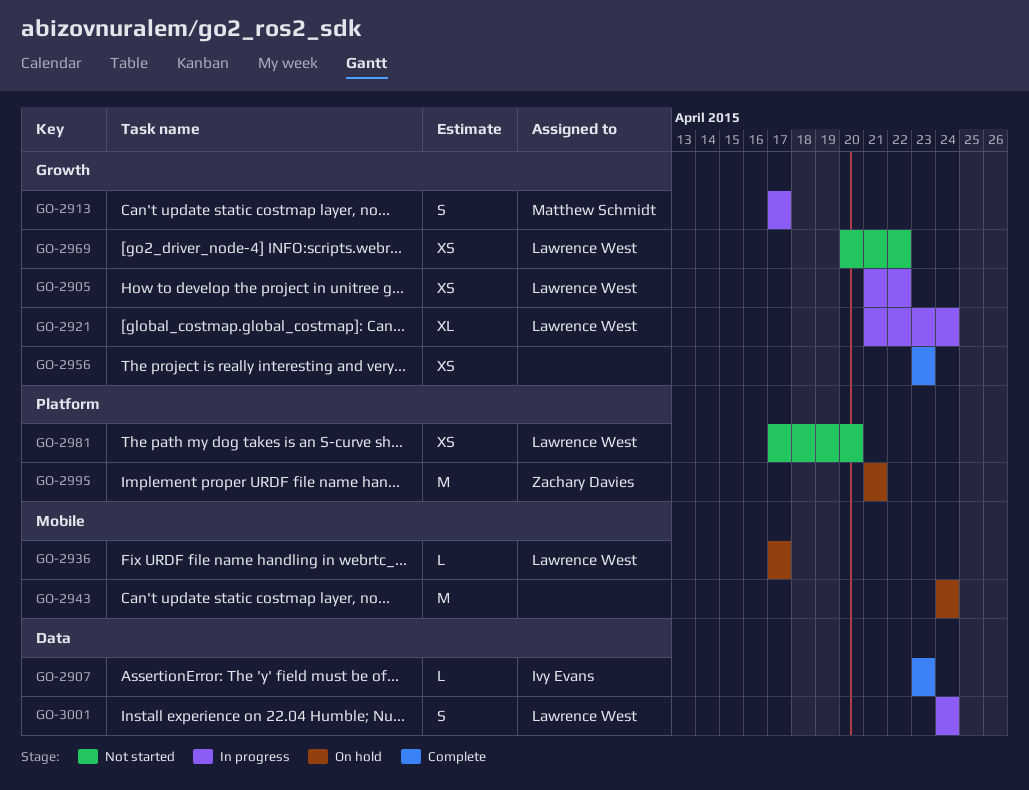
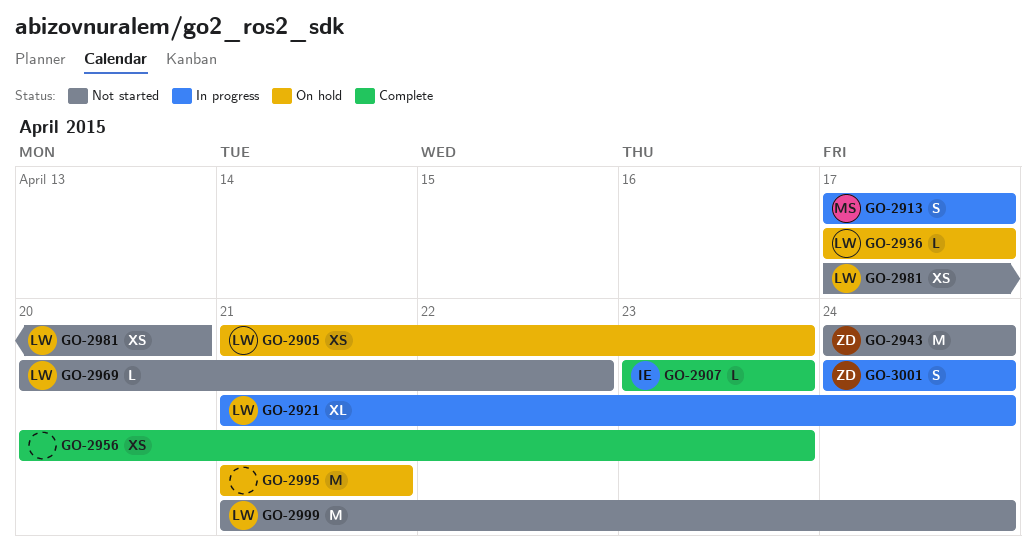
GO-2905, status: In progress -> On hold
GO-2905, due: Apr 22 -> Apr 23
GO-2943, status: On hold -> Not started
GO-2943, owner: none -> Zachary Davies
GO-2956, start: Apr 23 -> Apr 20
GO-2969, estimate: XS -> L
GO-2995, owner: Zachary Davies -> none
GO-2999: none -> present
GO-3001, owner: Lawrence West -> Zachary Davies

